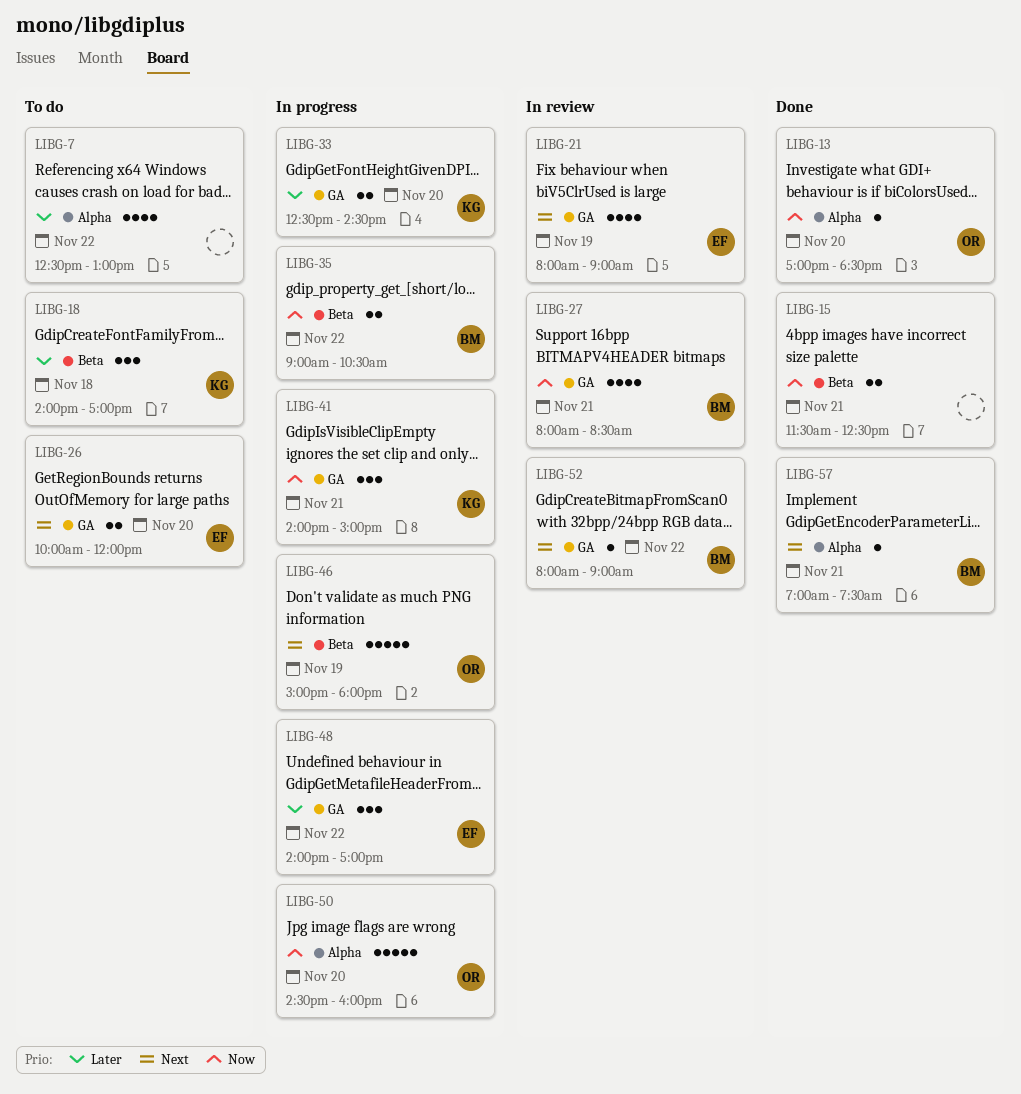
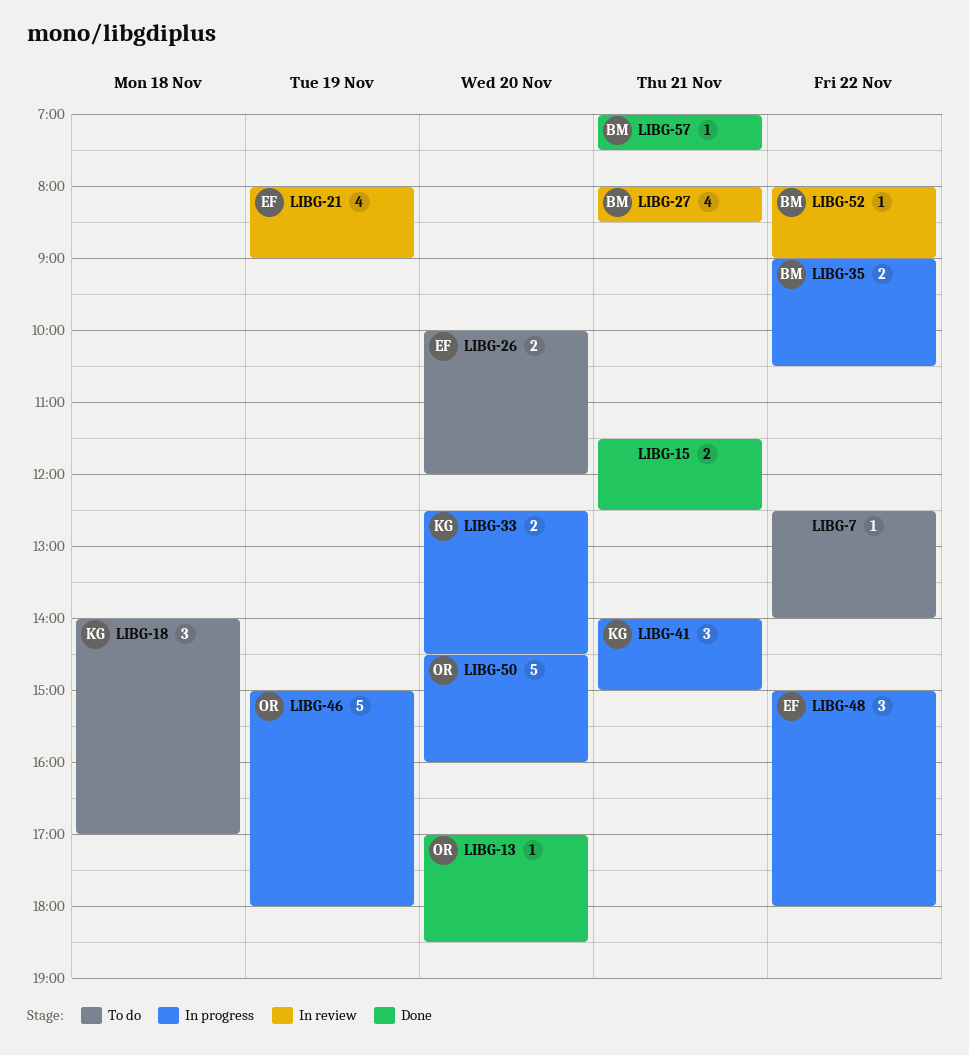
LIBG-7, estimate: 4 -> 1
LIBG-7, ends: 13:00 -> 14:00
LIBG-48, begins: 14:00 -> 15:00
LIBG-48, ends: 17:00 -> 18:00

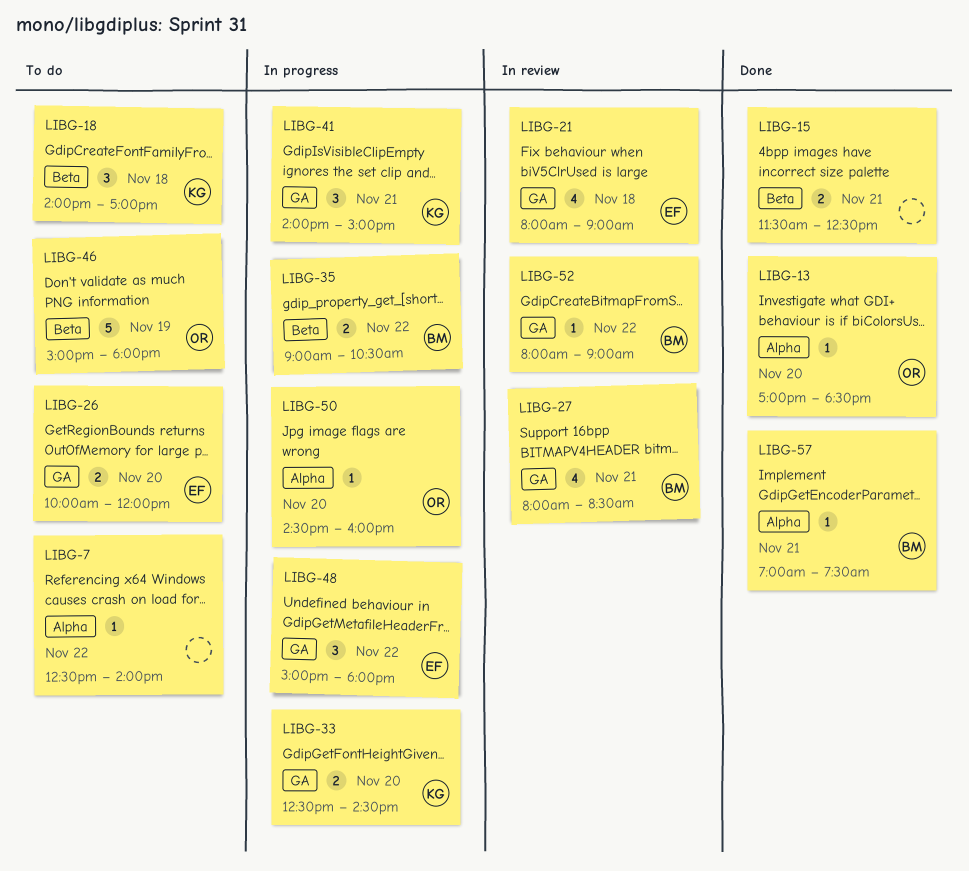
LIBG-21, day: Nov 19 -> Nov 18
LIBG-46, status: In progress -> To do
LIBG-50, estimate: 5 -> 1

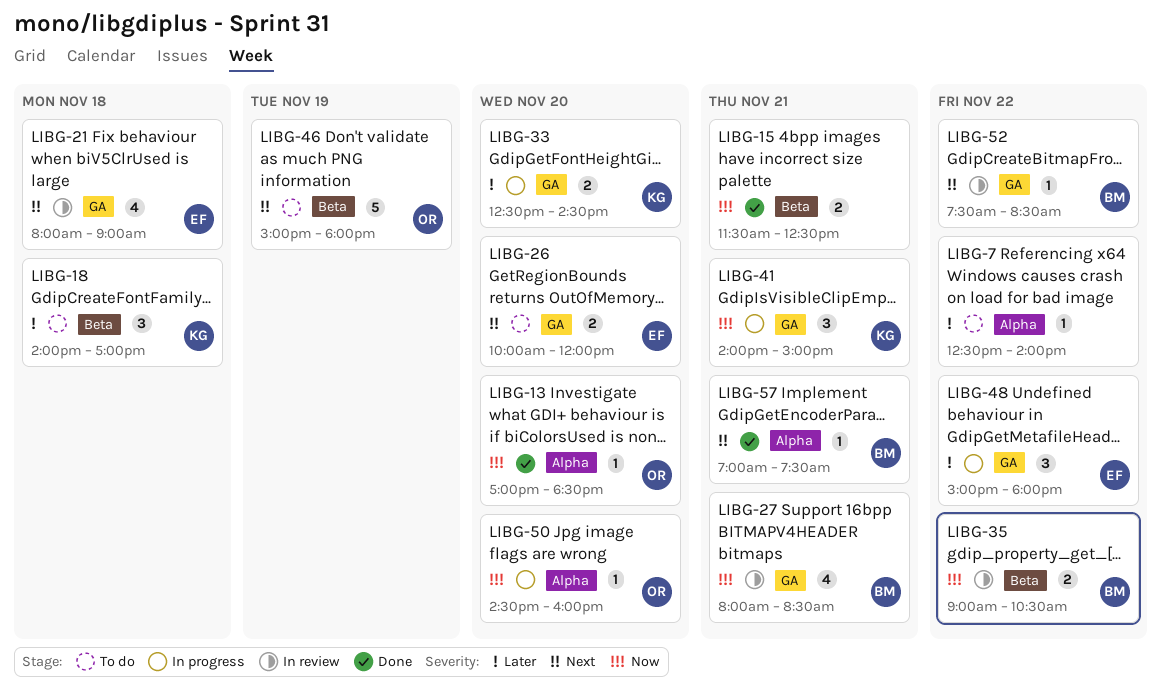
LIBG-35, status: In progress -> In review
LIBG-52, begins: 08:00 -> 07:30
LIBG-52, ends: 09:00 -> 08:30

